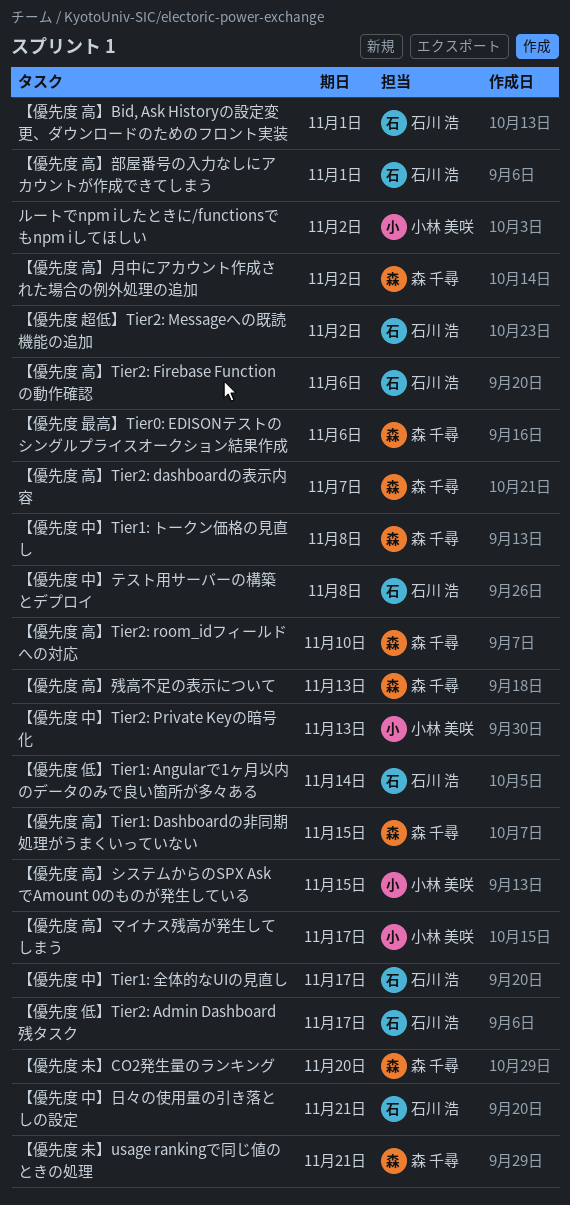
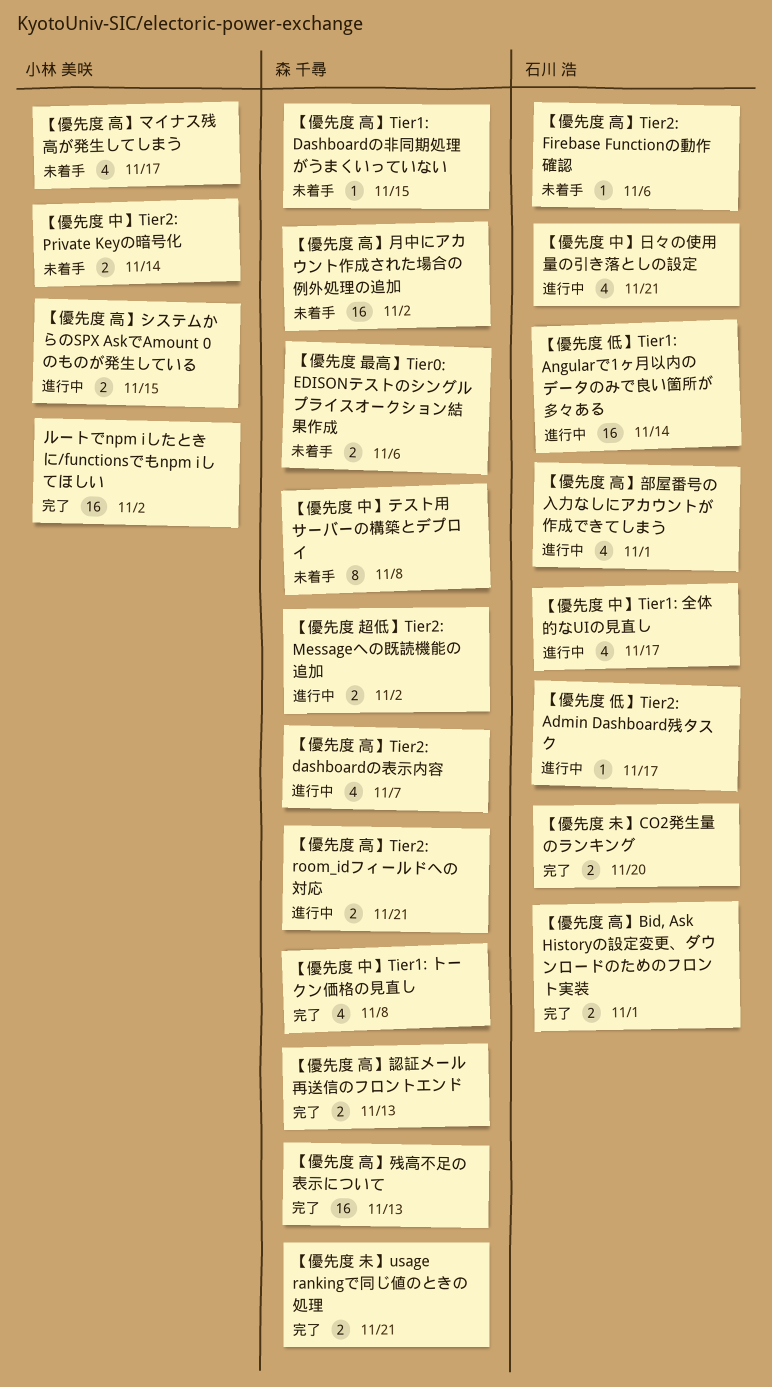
【優先度 中】Tier2: Private Keyの暗号化, due: Nov 13 -> Nov 14
【優先度 中】テスト用サーバーの構築とデプロイ, owner: 石川 浩 -> 森 千尋
【優先度 未】CO2発生量のランキング, owner: 森 千尋 -> 石川 浩
【優先度 超低】Tier2: Messageへの既読機能の追加, owner: 石川 浩 -> 森 千尋
【優先度 高】Tier2: room_idフィールドへの対応, due: Nov 10 -> Nov 21
【優先度 高】認証メール再送信のフロントエンド: none -> present

